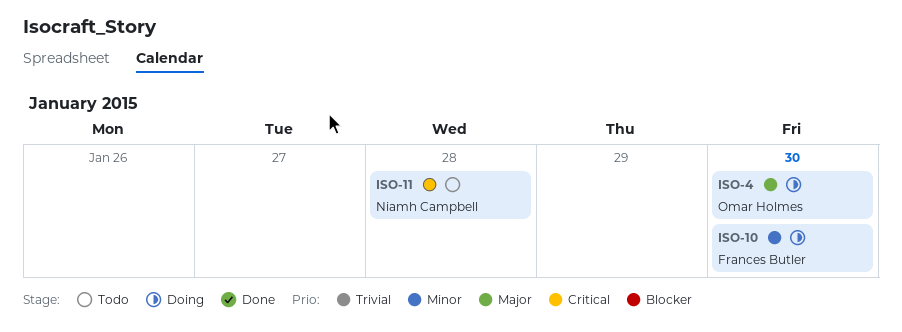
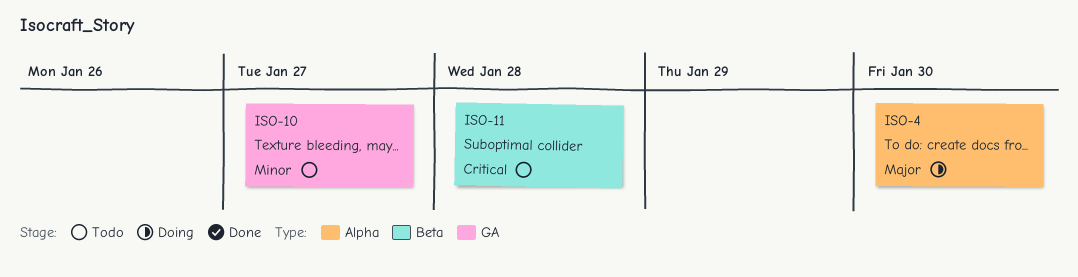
ISO-10, status: Doing -> Todo
ISO-10, due: Jan 30 -> Jan 27

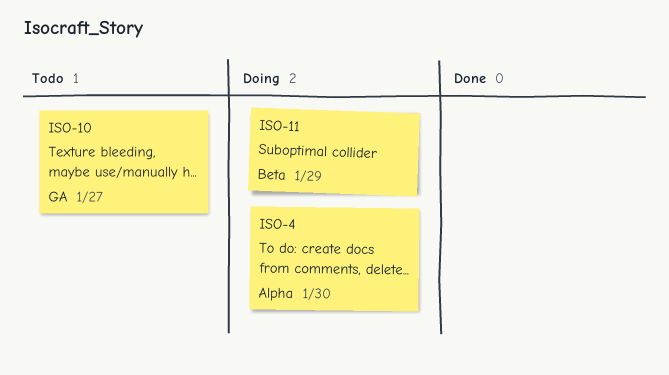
ISO-11, status: Todo -> Doing
ISO-11, due: Jan 28 -> Jan 29

